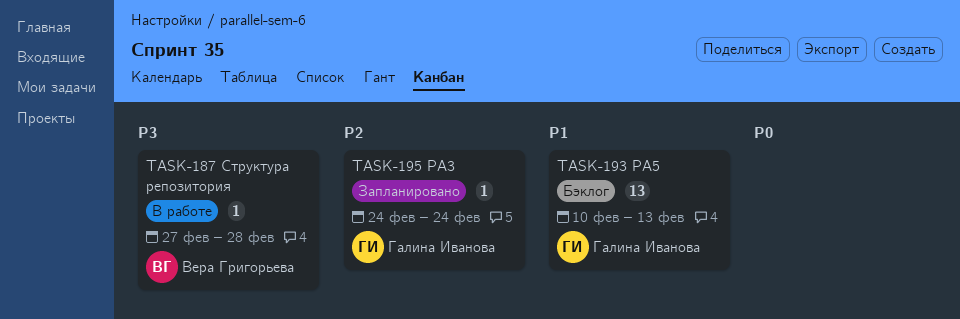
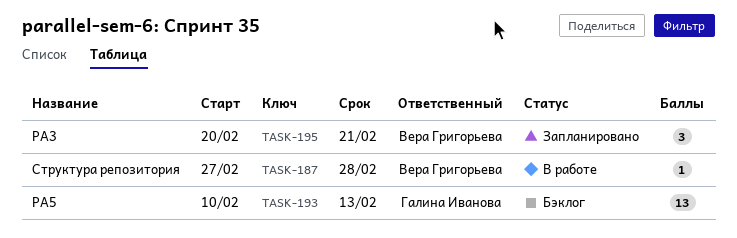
TASK-195, owner: Галина Иванова -> Вера Григорьева
TASK-195, estimate: 1 -> 3
TASK-195, start: Feb 24 -> Feb 20
TASK-195, due: Feb 24 -> Feb 21

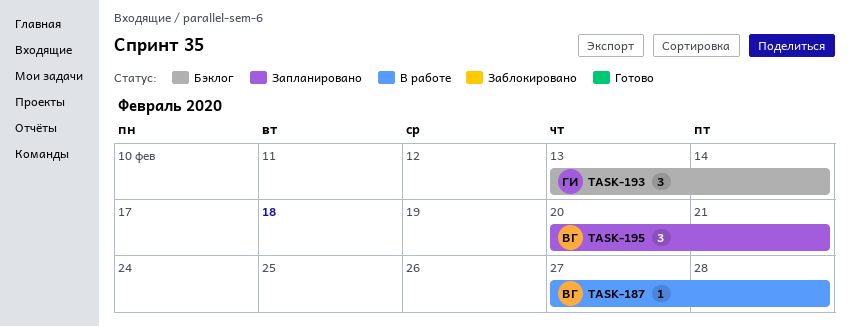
TASK-193, estimate: 13 -> 3
TASK-193, start: Feb 10 -> Feb 13
TASK-193, due: Feb 13 -> Feb 14

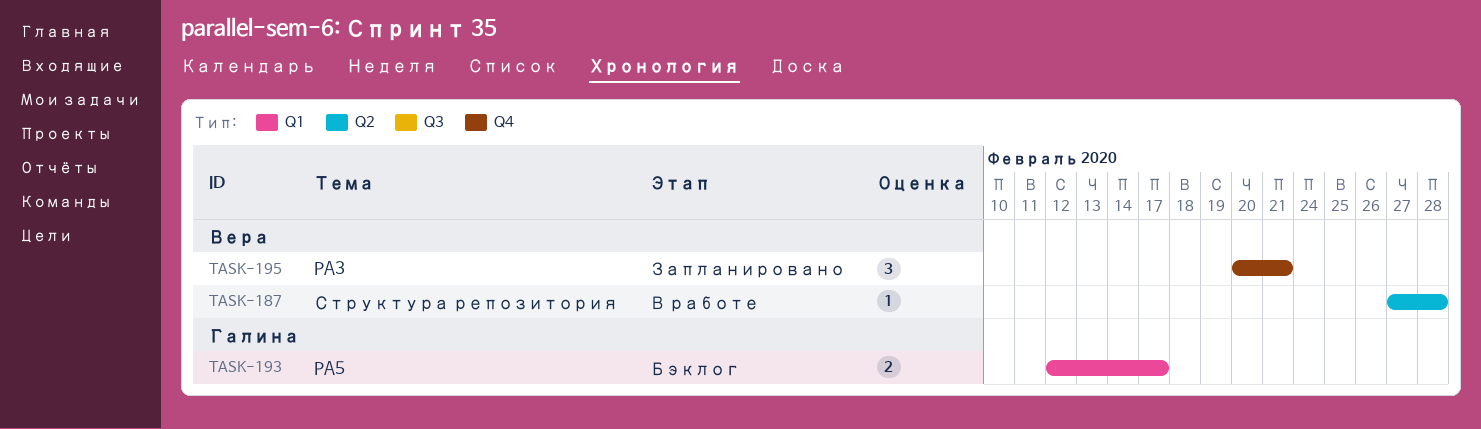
TASK-193, estimate: 3 -> 2
TASK-193, start: Feb 13 -> Feb 12
TASK-193, due: Feb 14 -> Feb 17

